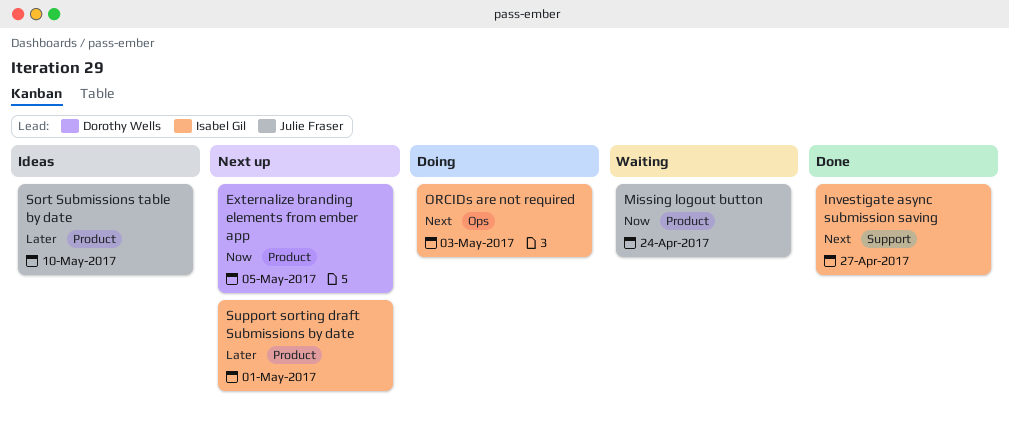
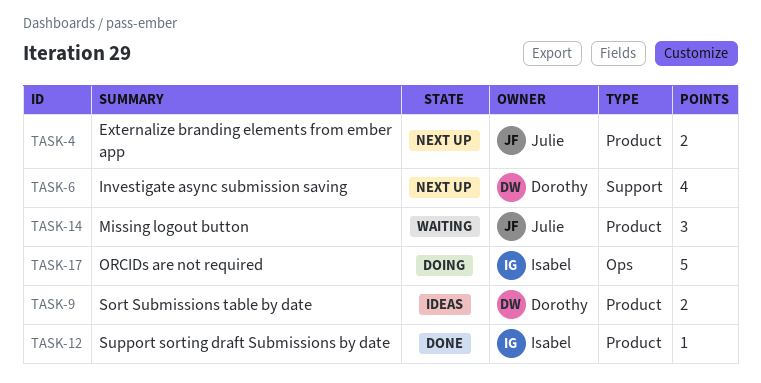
Externalize branding elements from ember app, owner: Dorothy Wells -> Julie Fraser
Investigate async submission saving, status: Done -> Next up
Investigate async submission saving, owner: Isabel Gil -> Dorothy Wells
Sort Submissions table by date, owner: Julie Fraser -> Dorothy Wells
Support sorting draft Submissions by date, status: Next up -> Done

